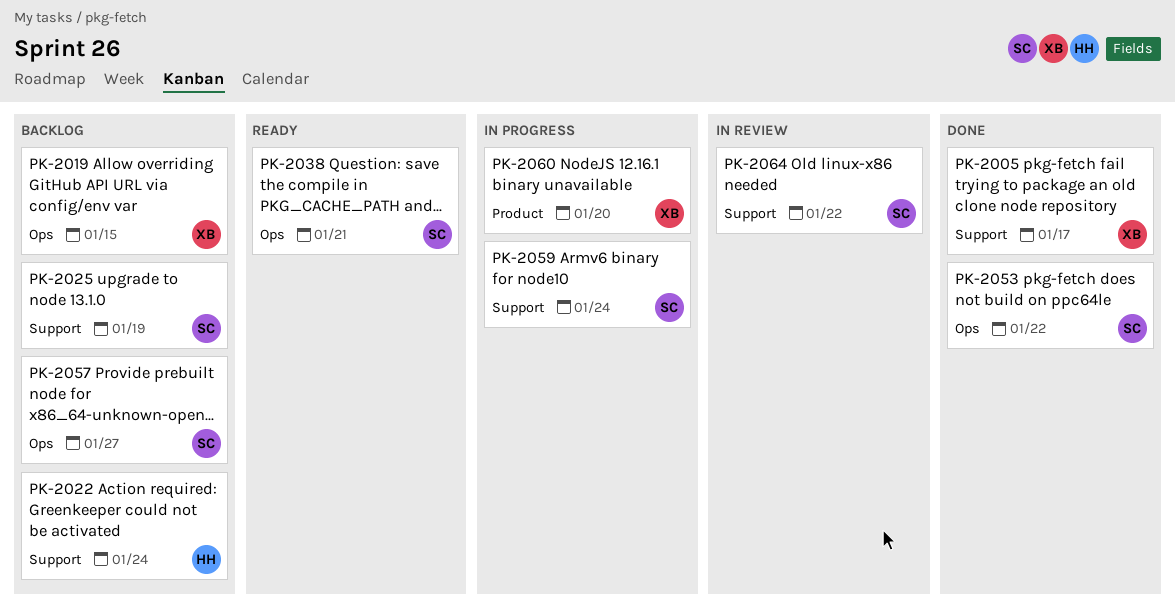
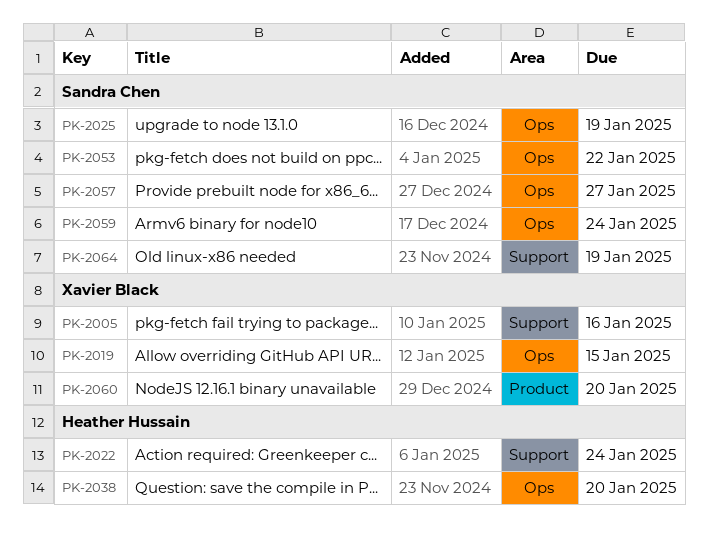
PK-2005, due: Jan 17 -> Jan 16
PK-2025, label: Support -> Ops
PK-2038, owner: Sandra Chen -> Heather Hussain
PK-2038, due: Jan 21 -> Jan 20
PK-2059, label: Support -> Ops
PK-2064, due: Jan 22 -> Jan 19

